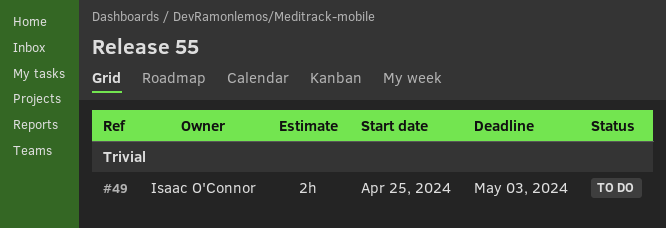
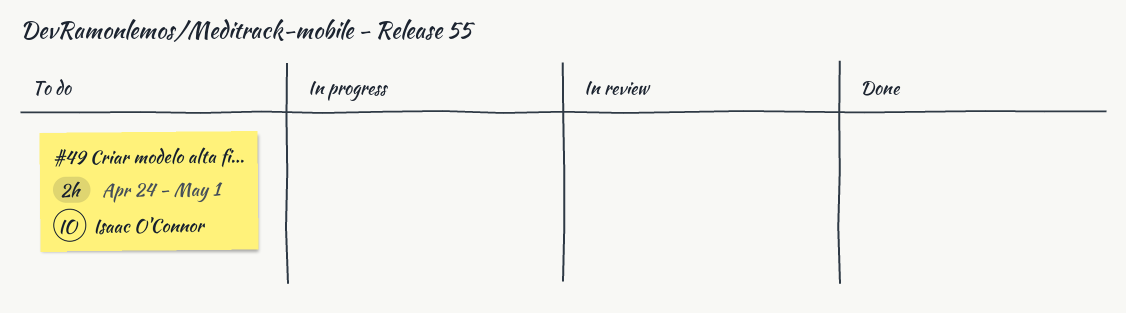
#49, start: Apr 25 -> Apr 24
#49, due: May 3 -> May 1

